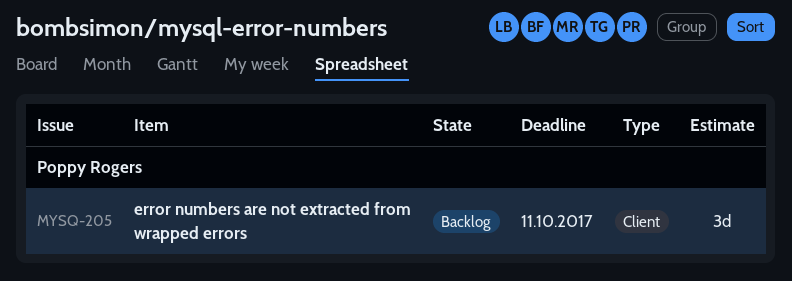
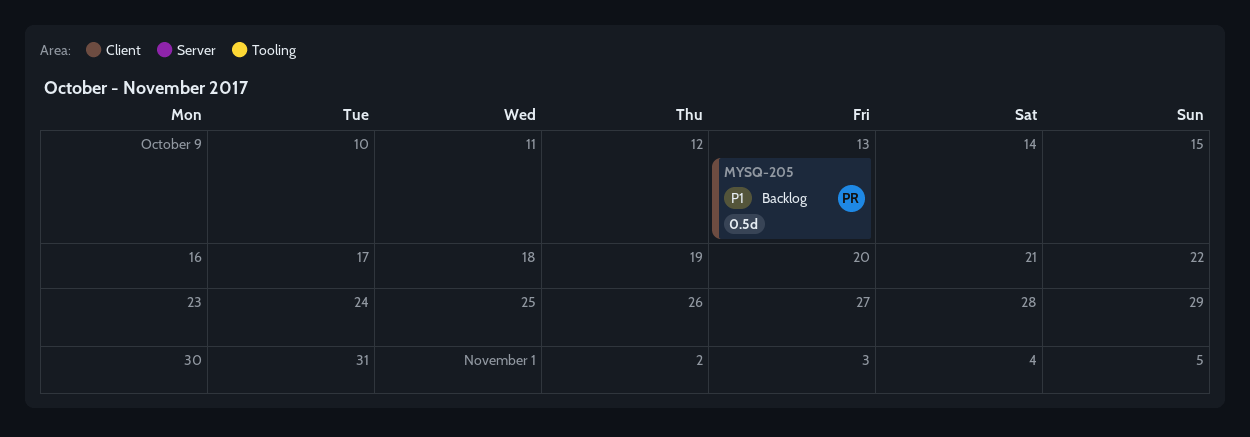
MYSQ-205, estimate: 3d -> 0.5d
MYSQ-205, due: Oct 11 -> Oct 13

